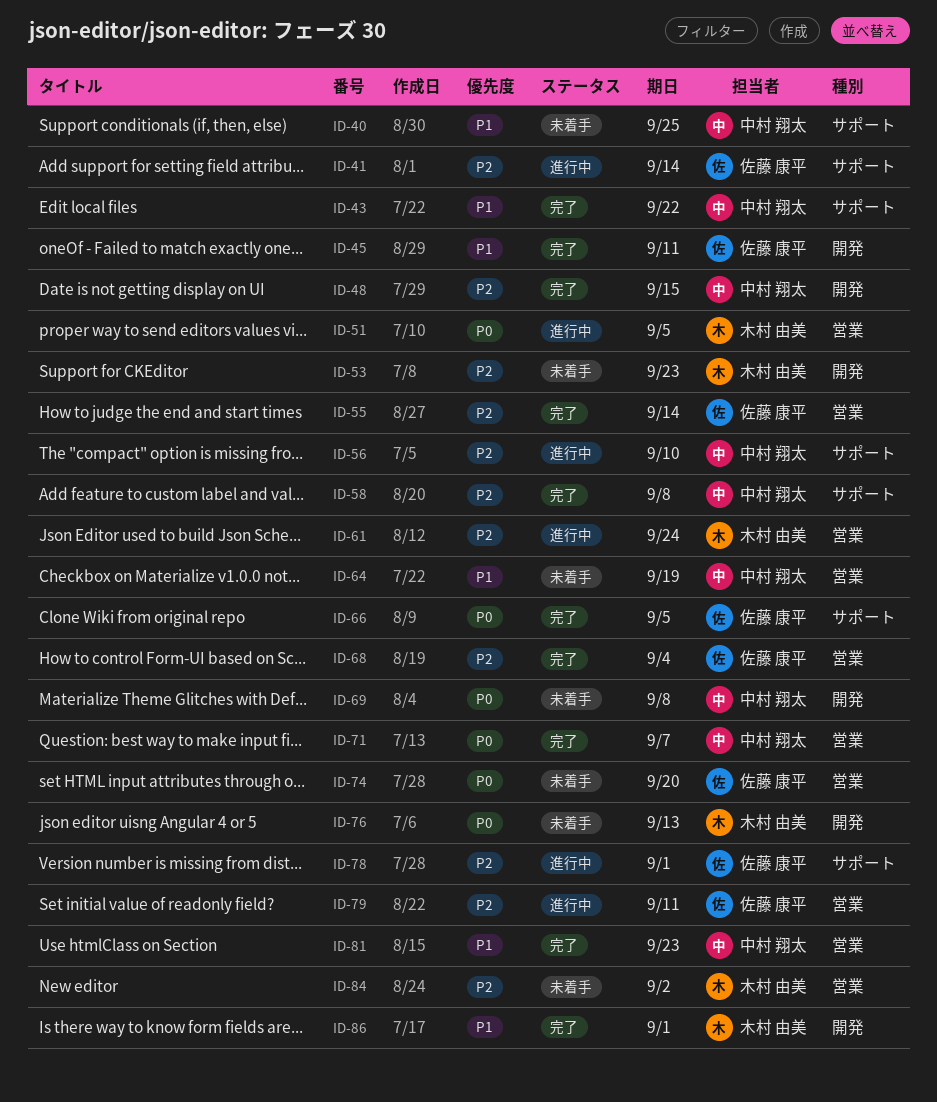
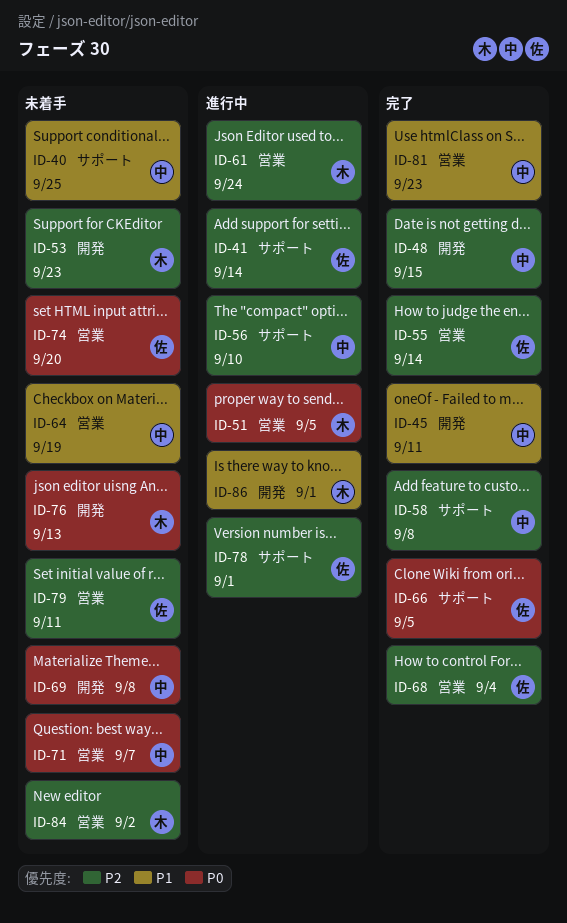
ID-43: present -> none
ID-45, owner: 佐藤 康平 -> 中村 翔太
ID-71, status: 完了 -> 未着手
ID-79, status: 進行中 -> 未着手
ID-86, status: 完了 -> 進行中

